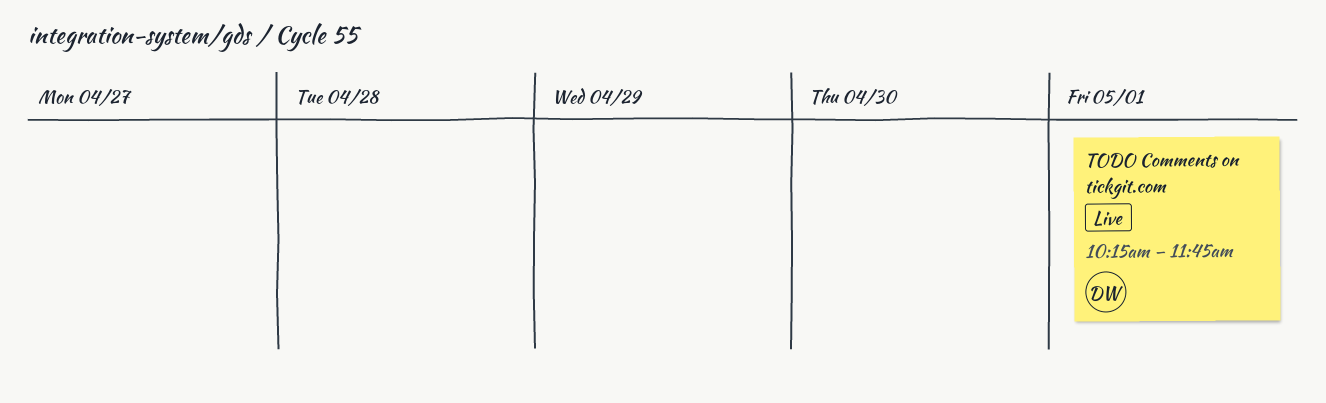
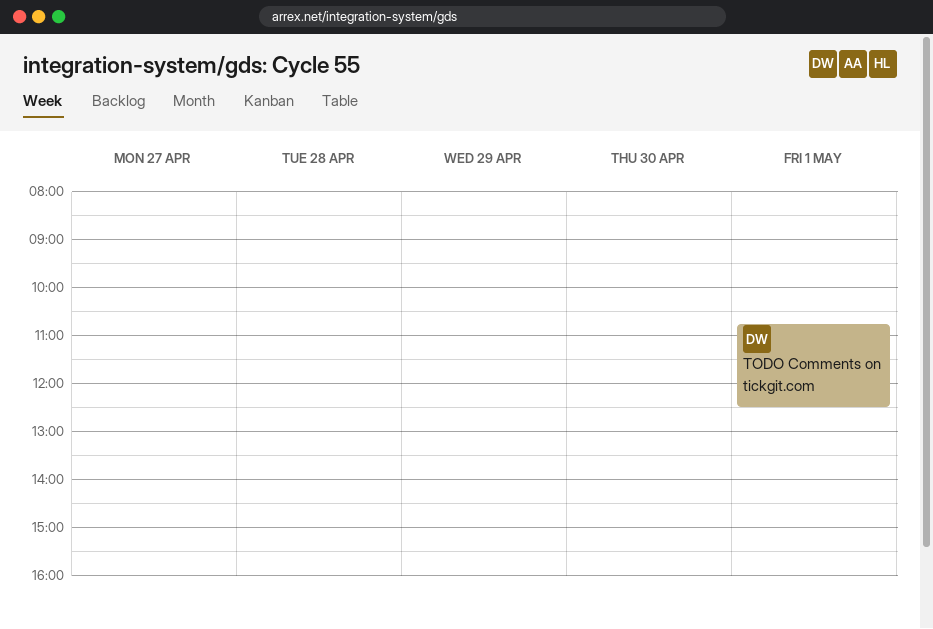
TODO Comments on tickgit.com, begins: 10:15 -> 10:45
TODO Comments on tickgit.com, ends: 11:45 -> 12:30

